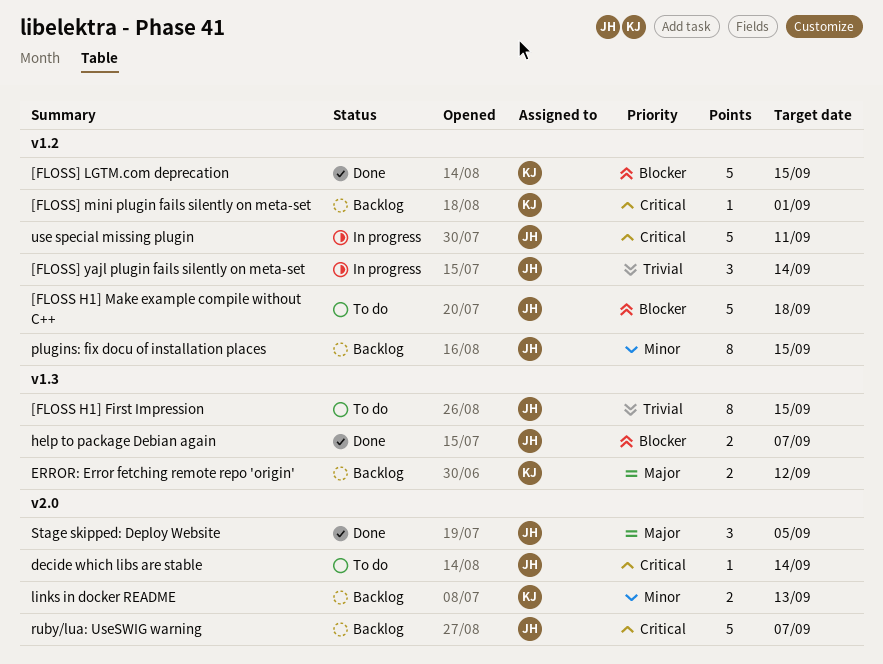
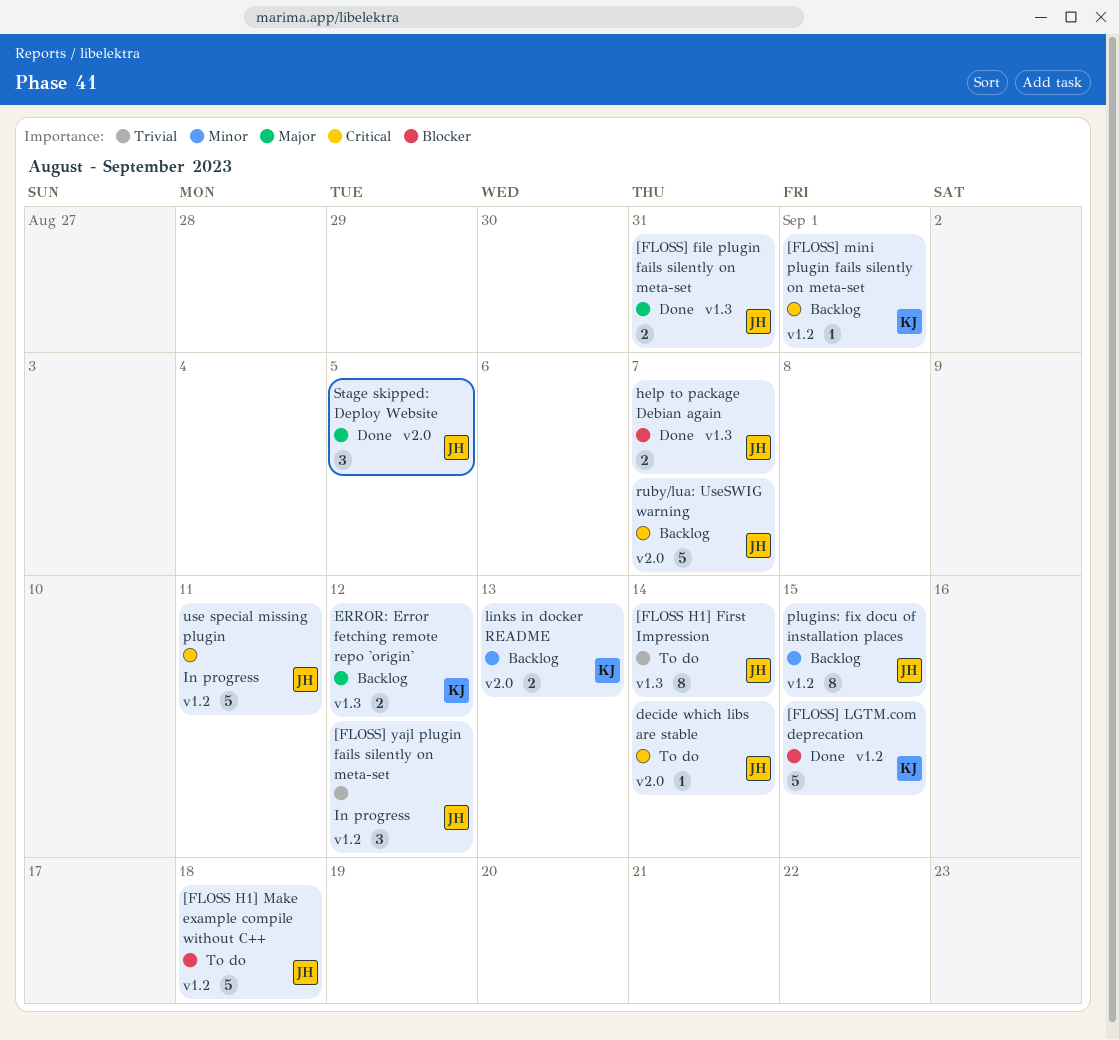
[FLOSS H1] First Impression, due: Sep 15 -> Sep 14
[FLOSS] file plugin fails silently on meta-set: none -> present
[FLOSS] yajl plugin fails silently on meta-set, due: Sep 14 -> Sep 12

